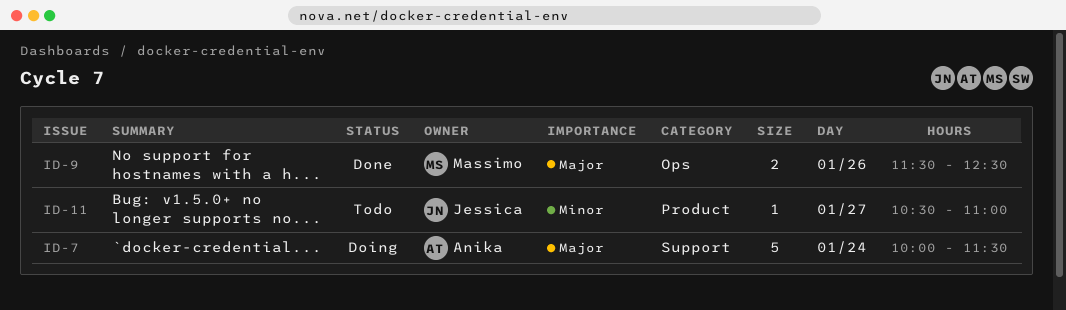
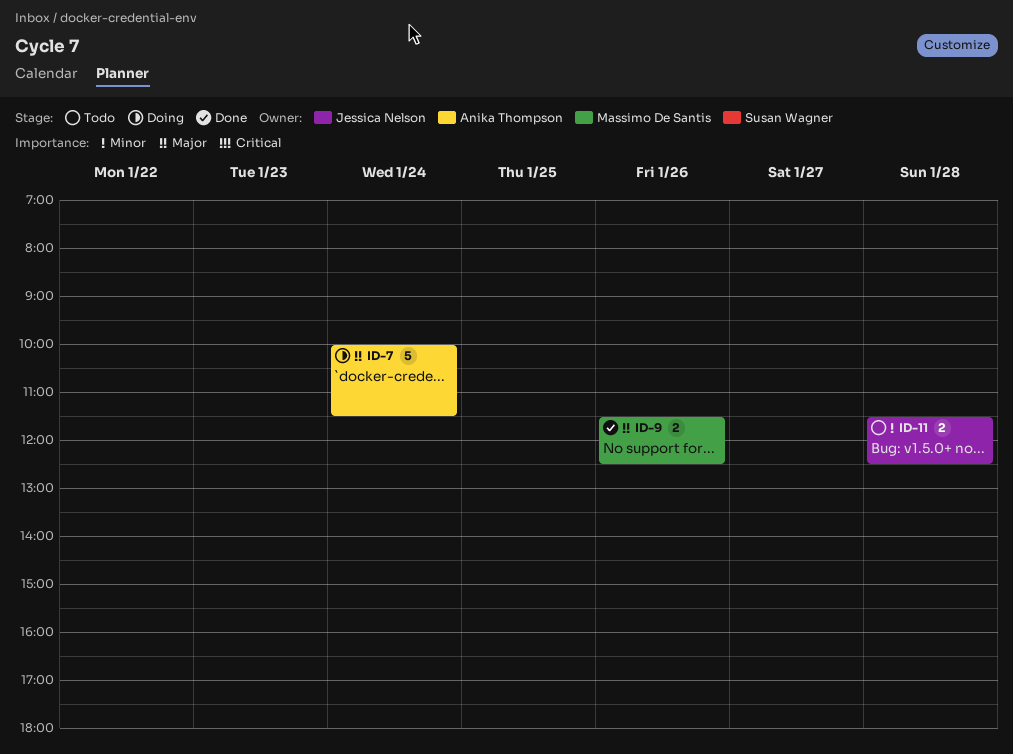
ID-11, estimate: 1 -> 2
ID-11, day: Jan 27 -> Jan 28
ID-11, begins: 10:30 -> 11:30
ID-11, ends: 11:00 -> 12:30

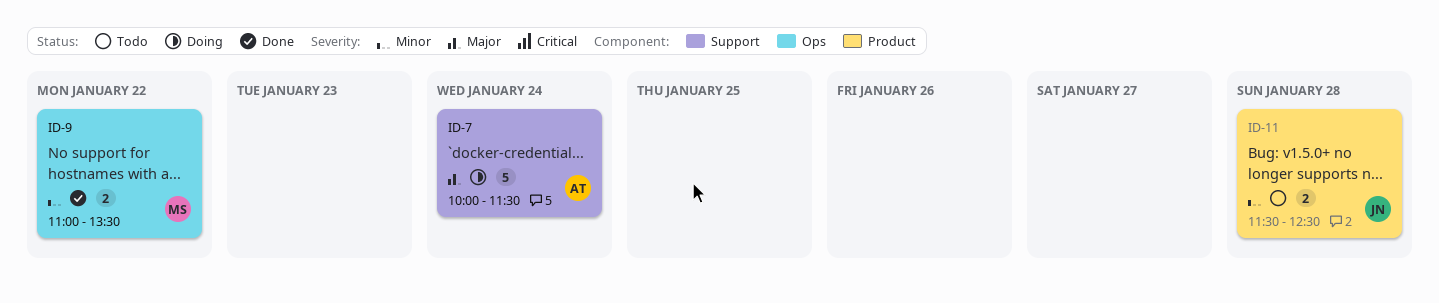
ID-9, priority: Major -> Minor
ID-9, day: Jan 26 -> Jan 22
ID-9, begins: 11:30 -> 11:00
ID-9, ends: 12:30 -> 13:30

